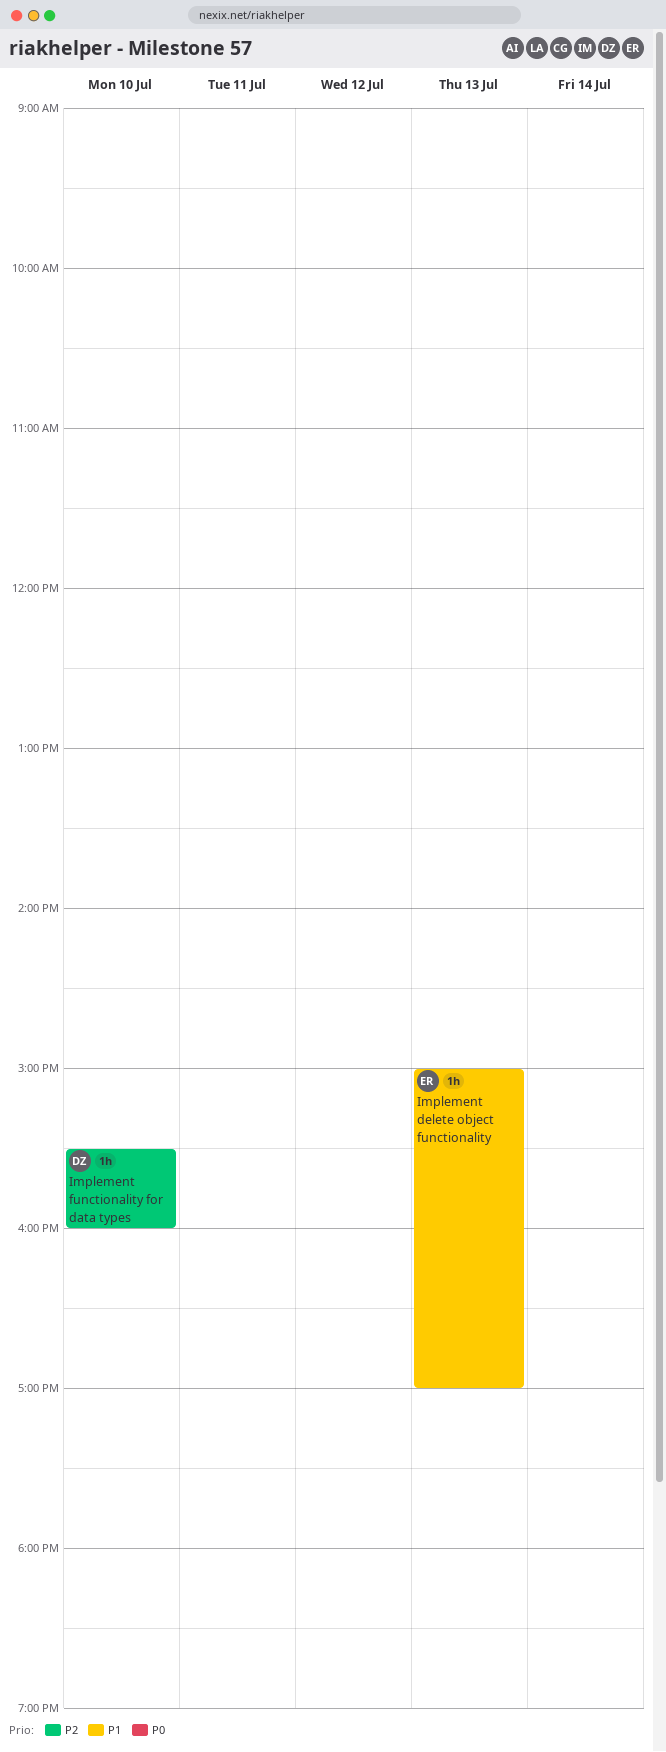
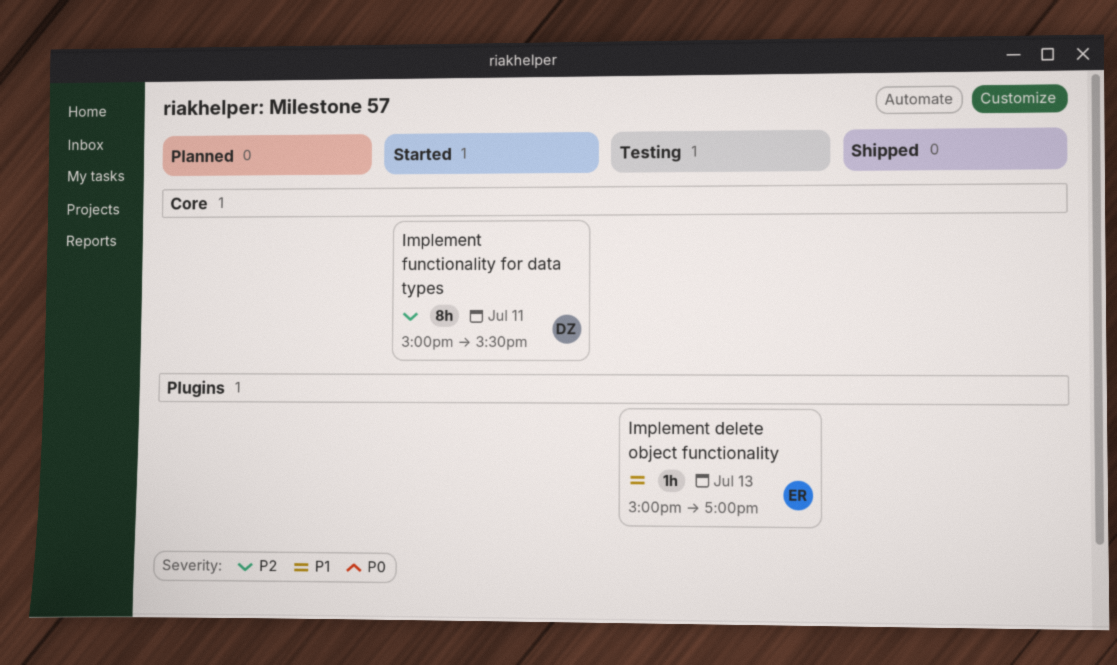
Implement functionality for data types, estimate: 1h -> 8h
Implement functionality for data types, day: Jul 10 -> Jul 11
Implement functionality for data types, begins: 15:30 -> 15:00
Implement functionality for data types, ends: 16:00 -> 15:30

